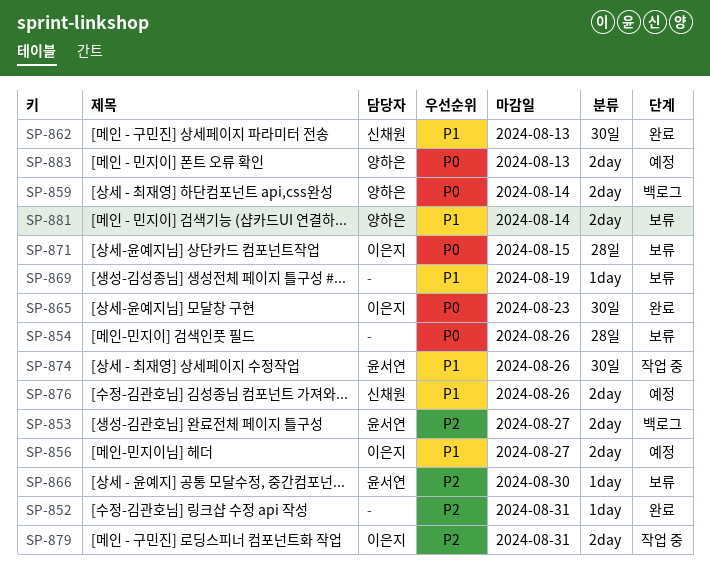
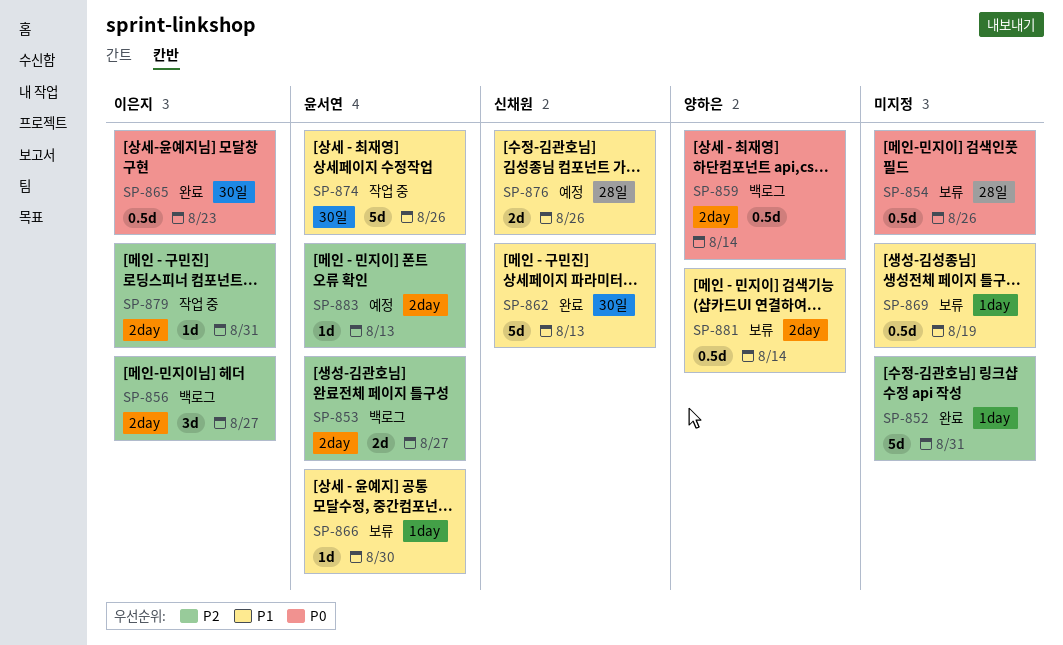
SP-856, status: 예정 -> 백로그
SP-856, priority: P1 -> P2
SP-866, priority: P2 -> P1
SP-871: present -> none
SP-876, label: 2day -> 28일
SP-883, owner: 양하은 -> 윤서연
SP-883, priority: P0 -> P2

